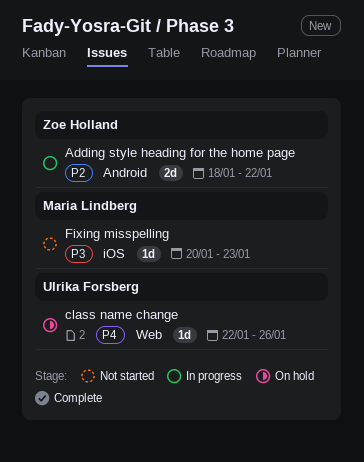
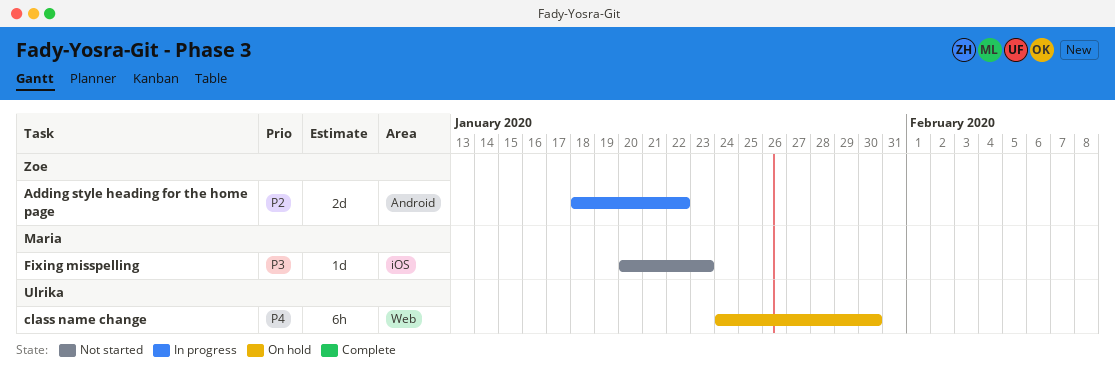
class name change, estimate: 1d -> 6h
class name change, start: Jan 22 -> Jan 24
class name change, due: Jan 26 -> Jan 30

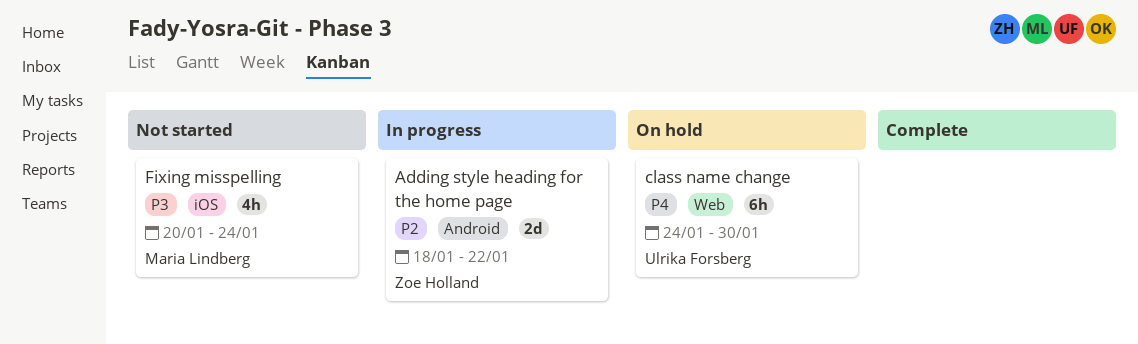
Fixing misspelling, estimate: 1d -> 4h
Fixing misspelling, due: Jan 23 -> Jan 24

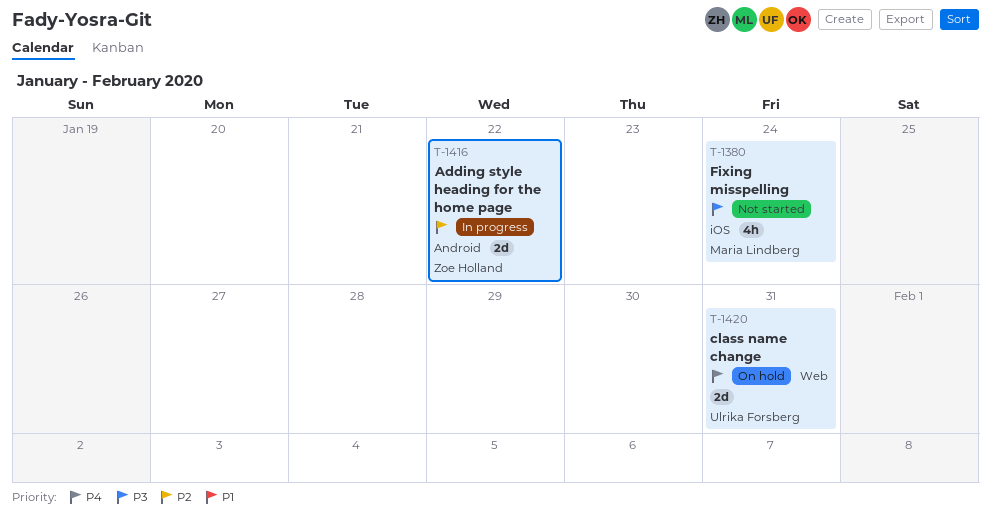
class name change, estimate: 6h -> 2d
class name change, due: Jan 30 -> Jan 31

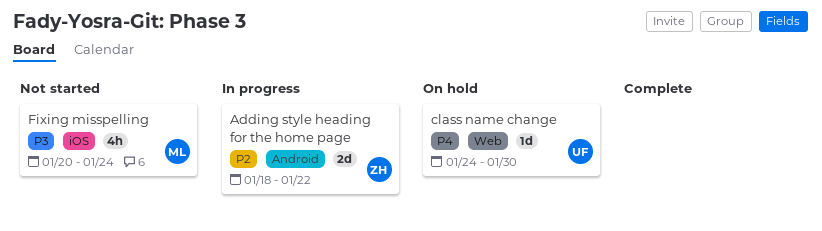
class name change, estimate: 2d -> 1d
class name change, due: Jan 31 -> Jan 30

